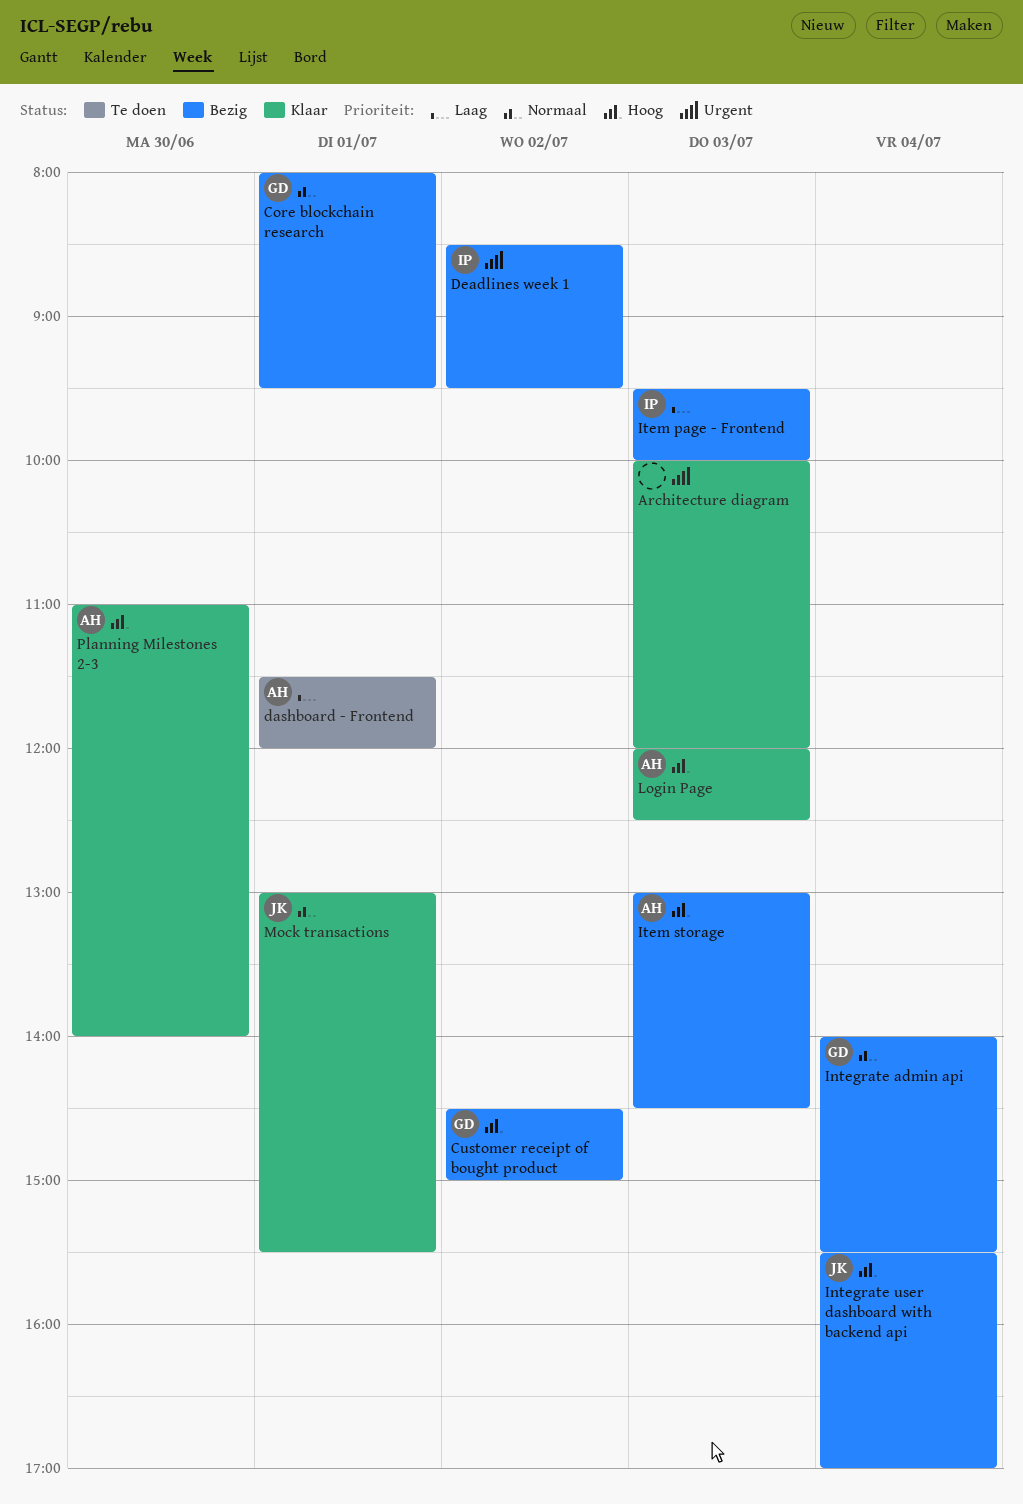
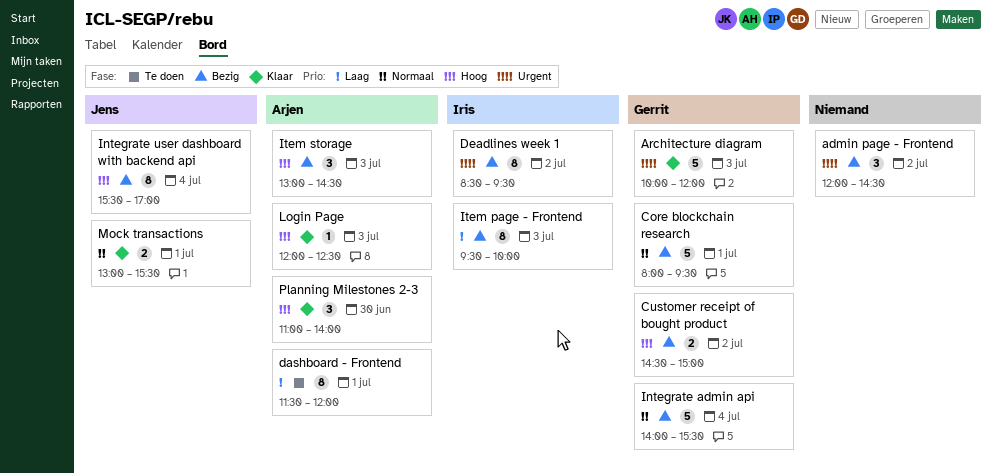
admin page - Frontend: none -> present
Architecture diagram, owner: none -> Gerrit

